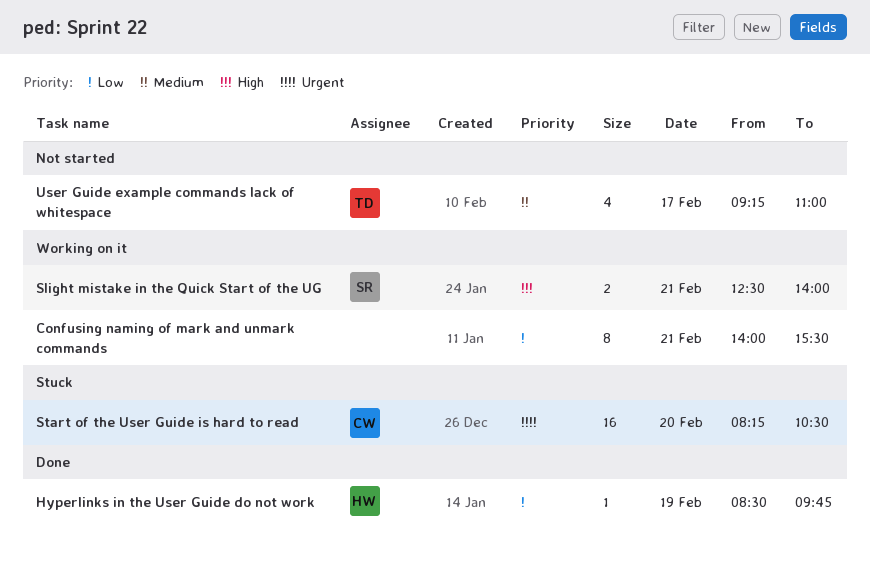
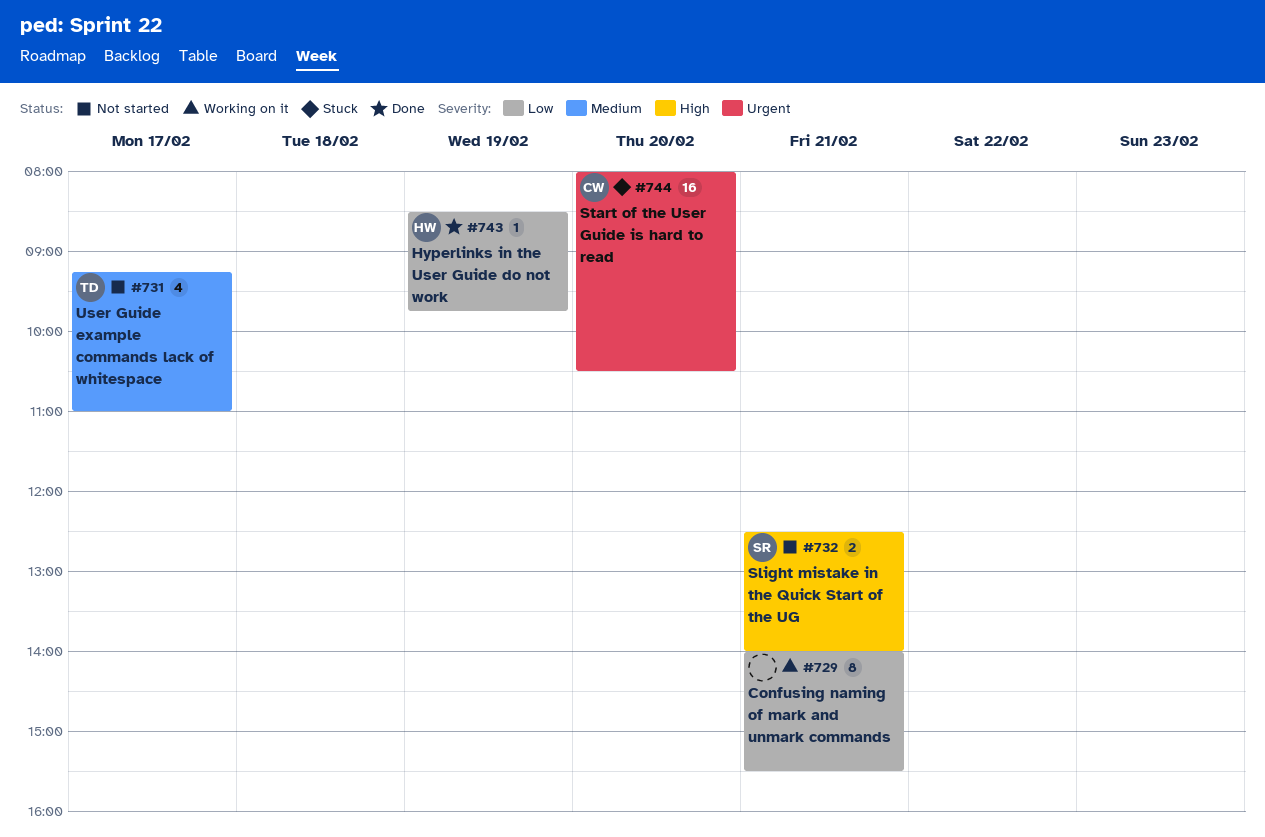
Slight mistake in the Quick Start of the UG, status: Working on it -> Not started
Start of the User Guide is hard to read, begins: 08:15 -> 08:00

